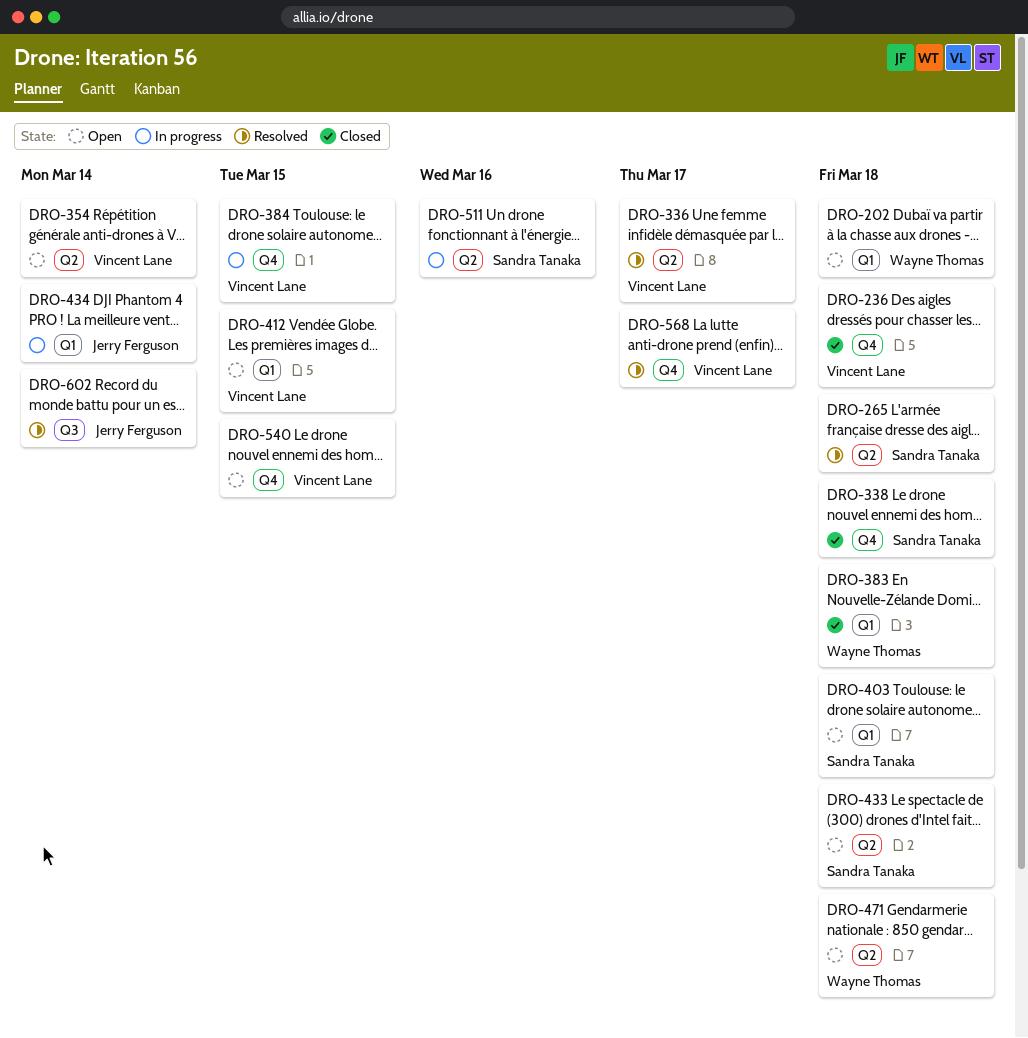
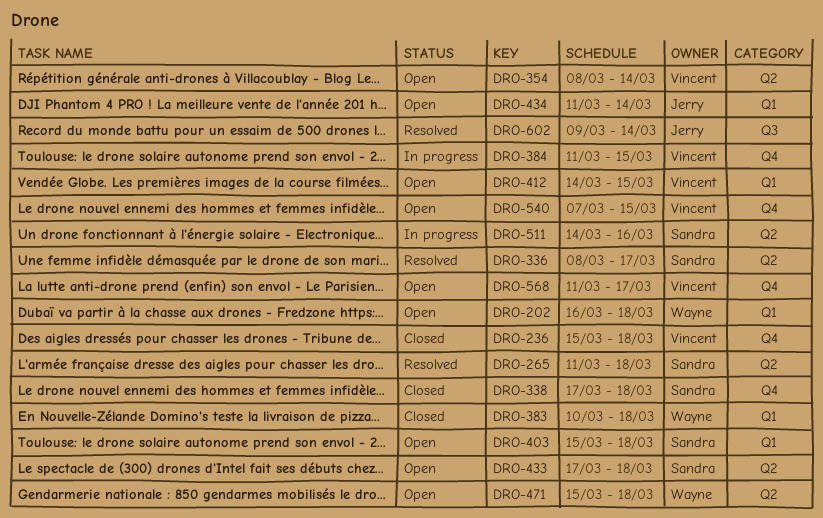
DRO-336, owner: Vincent Lane -> Sandra Tanaka
DRO-434, status: In progress -> Open
DRO-568, status: Resolved -> Open

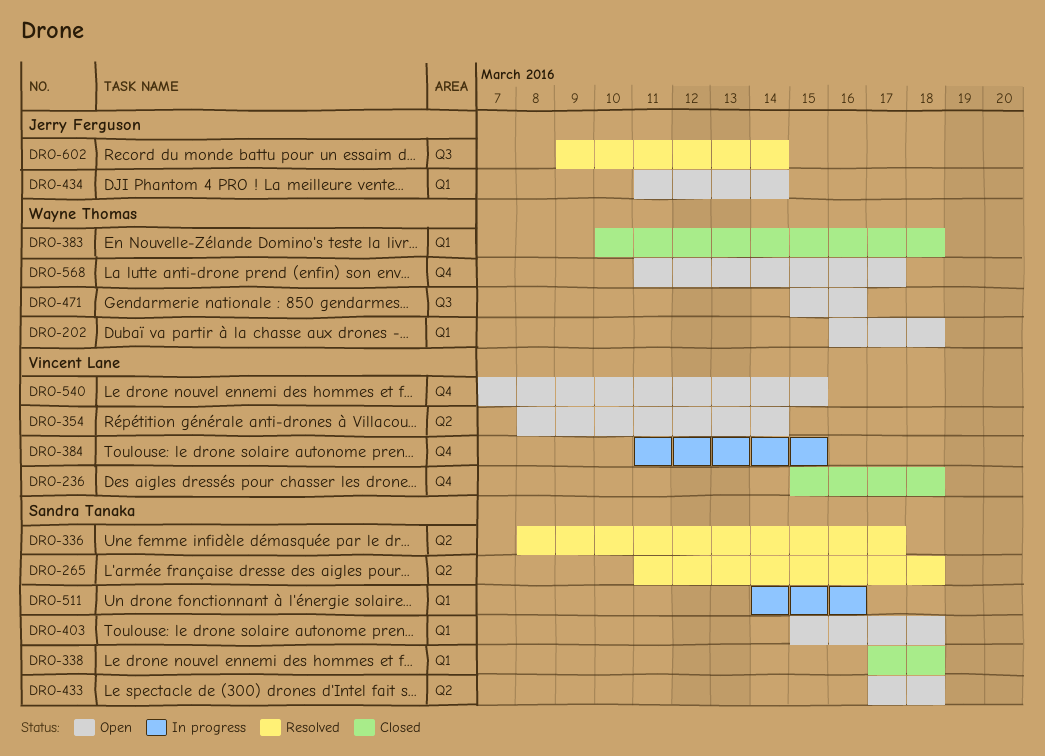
DRO-338, label: Q4 -> Q1
DRO-412: present -> none
DRO-471, label: Q2 -> Q3
DRO-471, due: Mar 18 -> Mar 16
DRO-511, label: Q2 -> Q1
DRO-568, owner: Vincent Lane -> Wayne Thomas

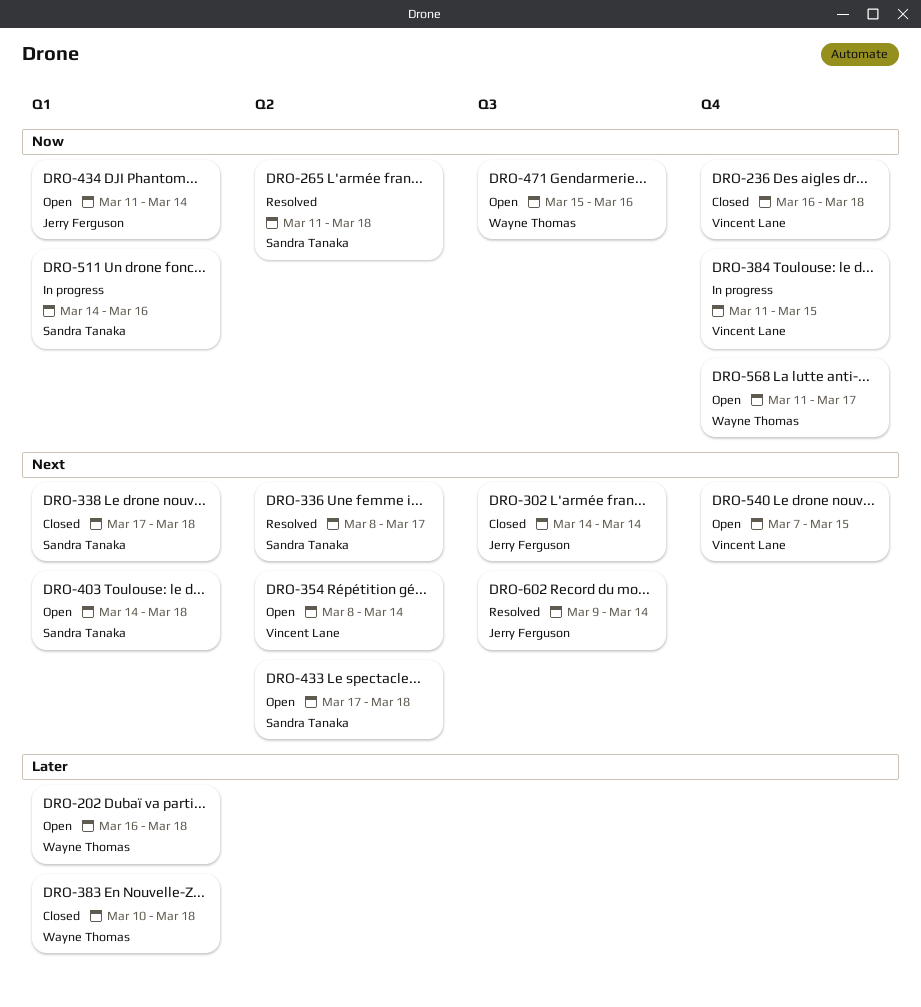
DRO-236, start: Mar 15 -> Mar 16
DRO-302: none -> present
DRO-403, start: Mar 15 -> Mar 14

